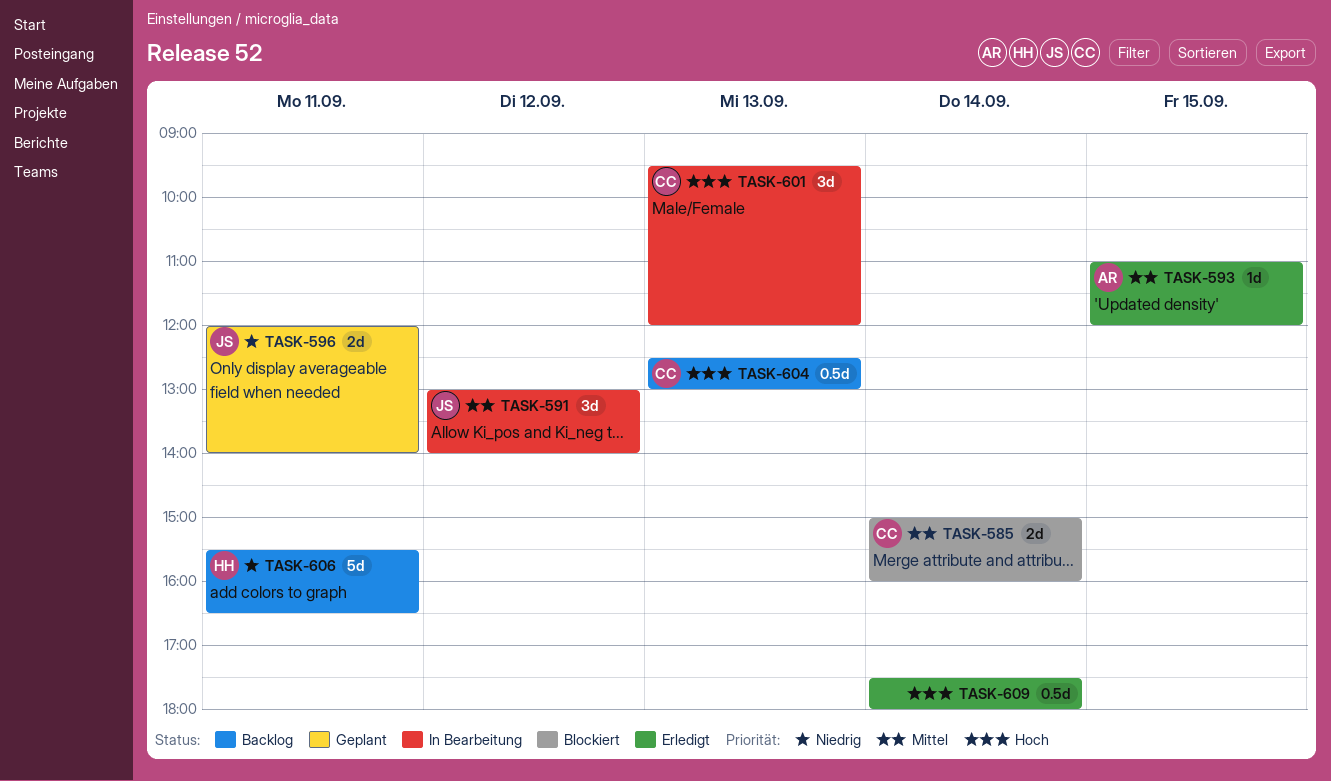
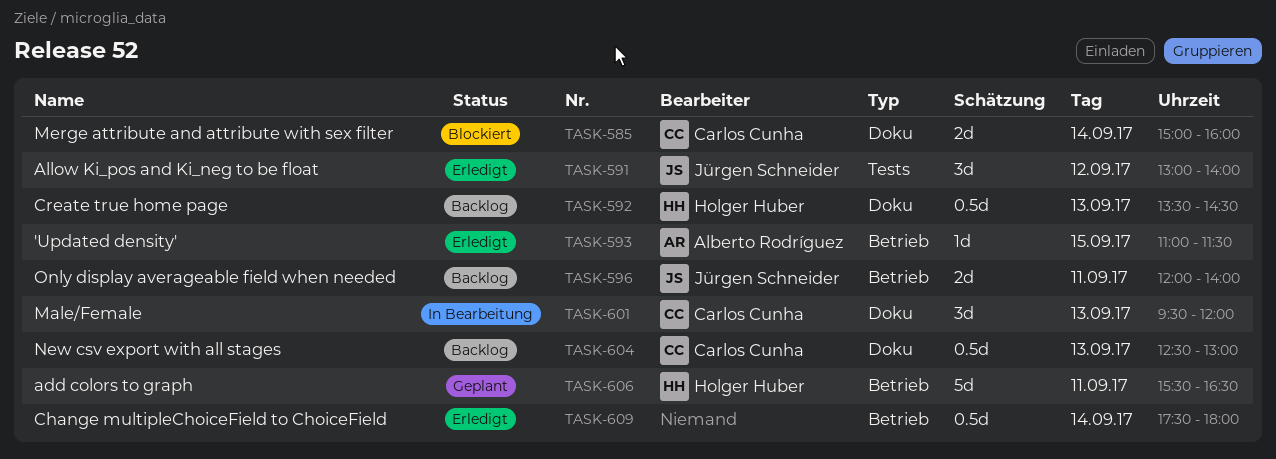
TASK-591, status: In Bearbeitung -> Erledigt
TASK-592: none -> present
TASK-593, ends: 12:00 -> 11:30
TASK-596, status: Geplant -> Backlog
TASK-606, status: Backlog -> Geplant

